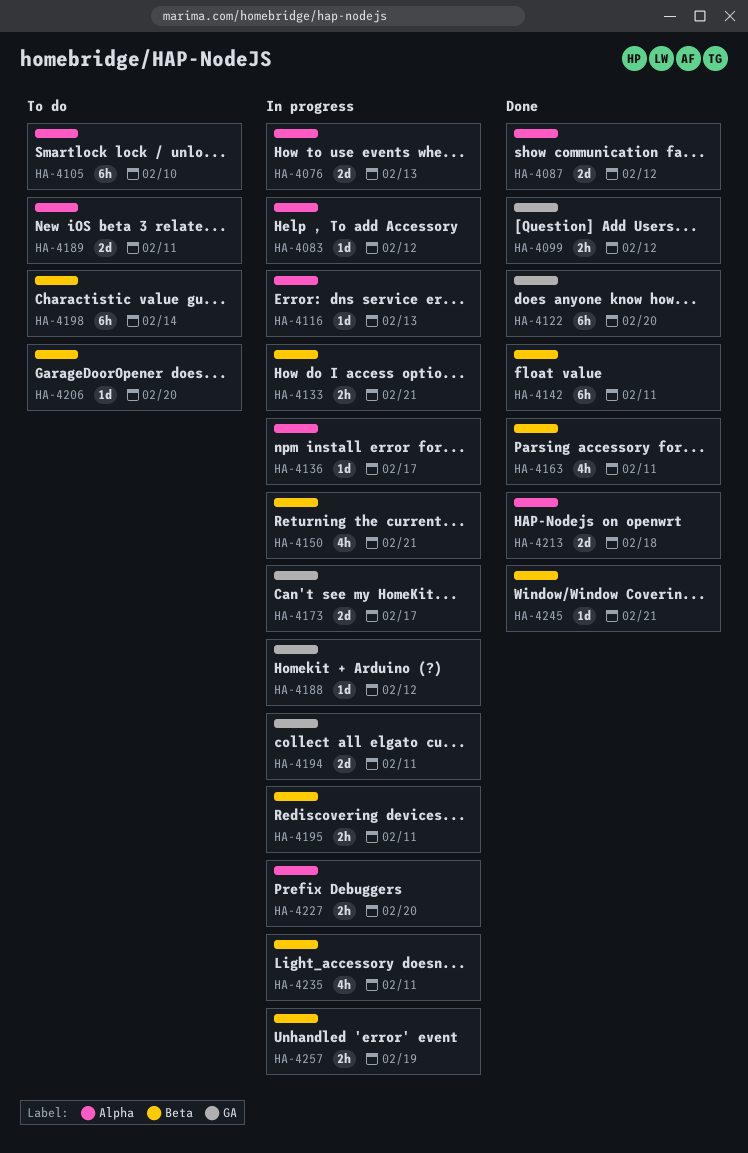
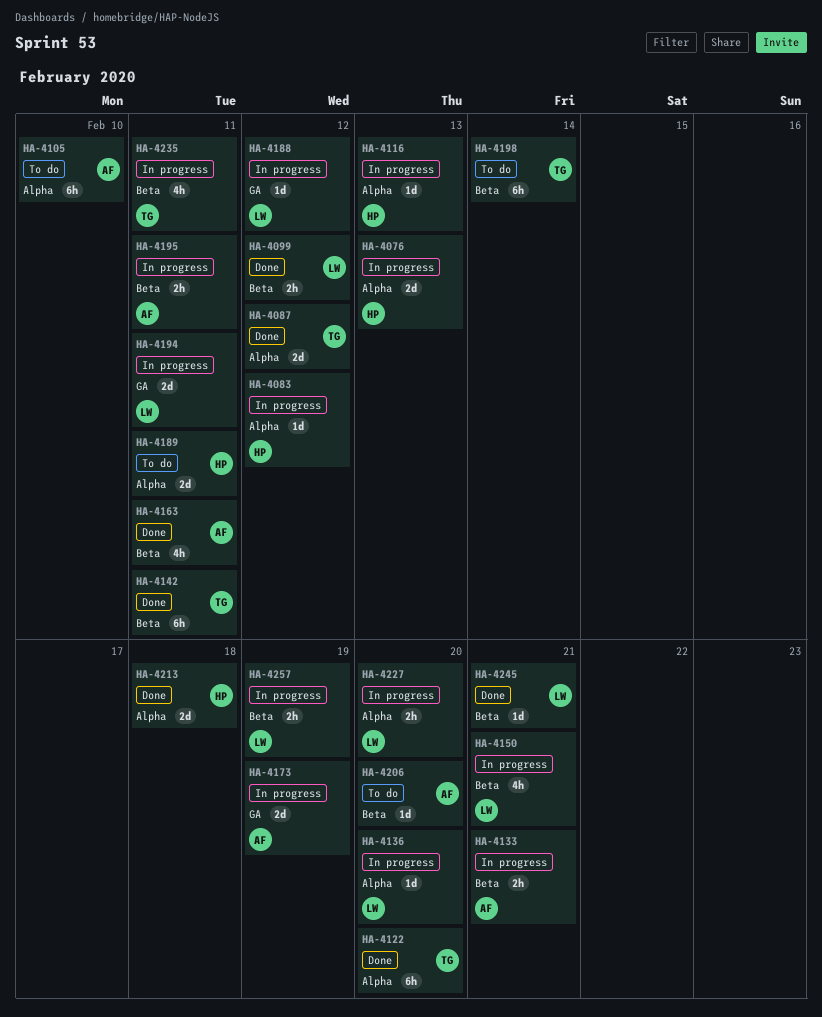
HA-4099, label: GA -> Beta
HA-4122, label: GA -> Alpha
HA-4136, due: Feb 17 -> Feb 20
HA-4173, due: Feb 17 -> Feb 19

